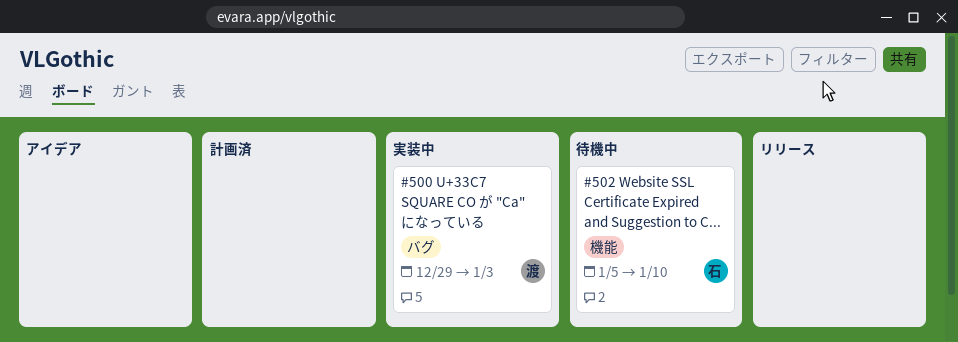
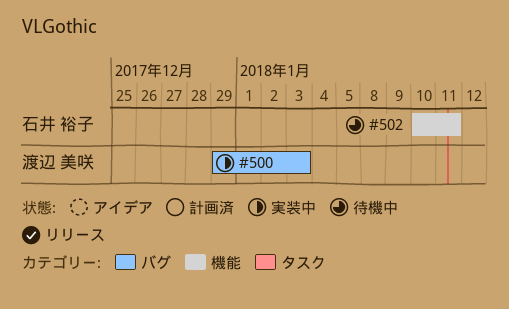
#502, start: Jan 5 -> Jan 10
#502, due: Jan 10 -> Jan 11

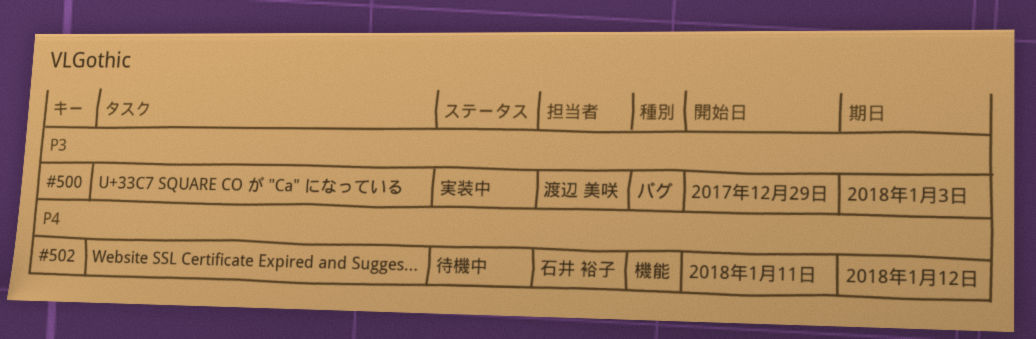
#502, start: Jan 10 -> Jan 11
#502, due: Jan 11 -> Jan 12

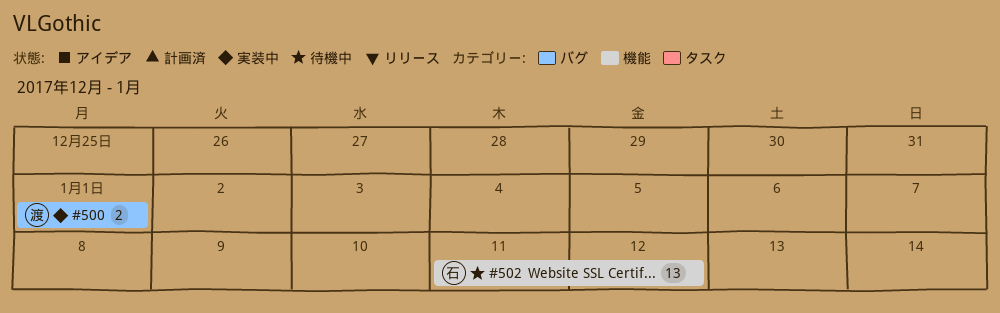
#500, start: Dec 29 -> Jan 1
#500, due: Jan 3 -> Jan 1

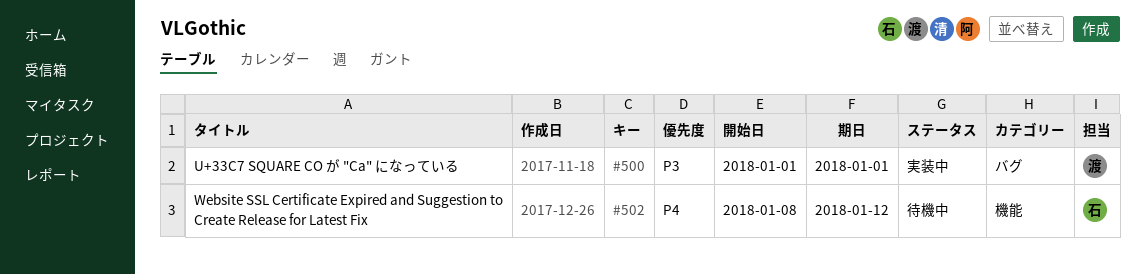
#502, start: Jan 11 -> Jan 8

